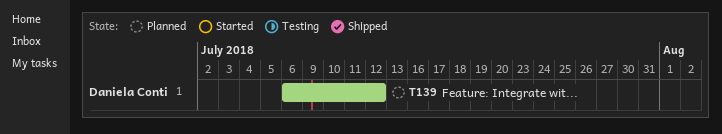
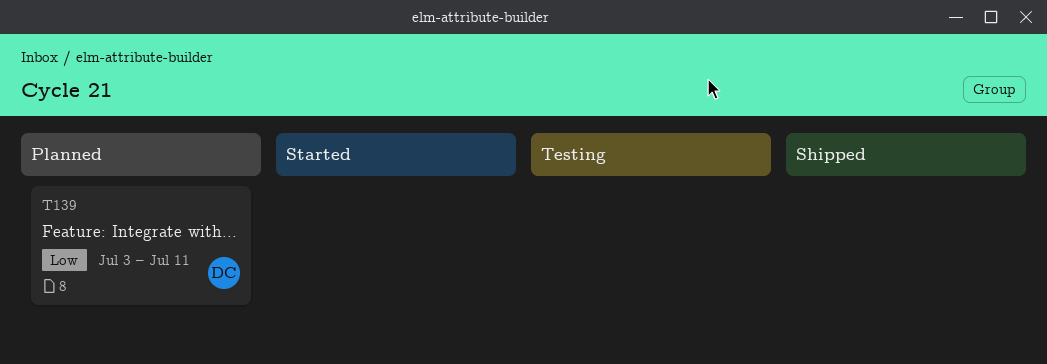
T139, start: Jul 6 -> Jul 3
T139, due: Jul 12 -> Jul 11

